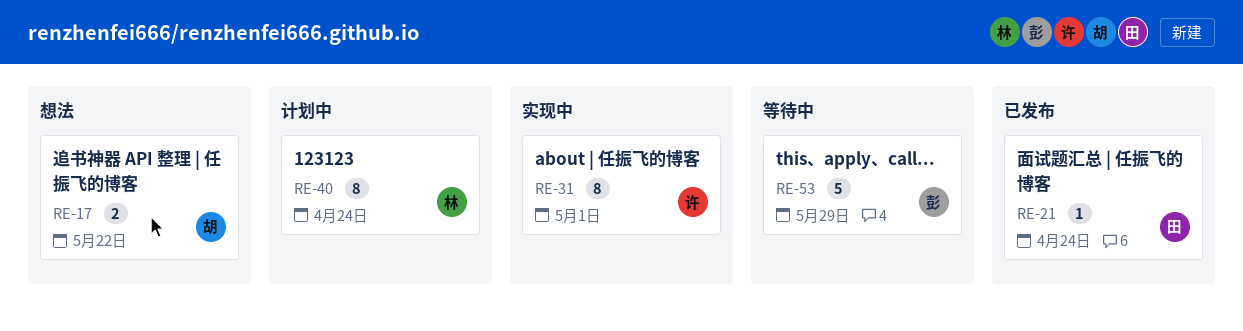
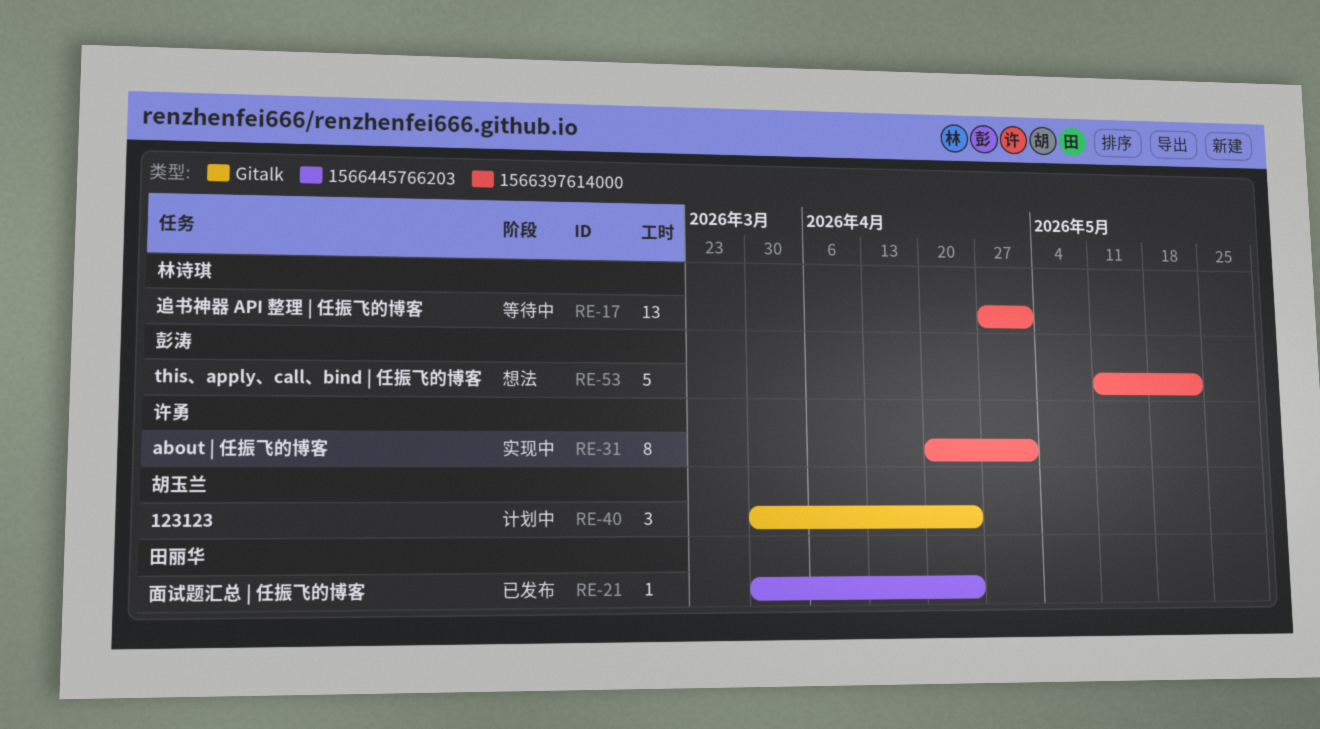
RE-17, status: 想法 -> 等待中
RE-17, owner: 胡玉兰 -> 林诗琪
RE-17, estimate: 2 -> 13
RE-17, due: May 22 -> May 1
RE-40, owner: 林诗琪 -> 胡玉兰
RE-40, estimate: 8 -> 3
RE-53, status: 等待中 -> 想法
RE-53, due: May 29 -> May 22

